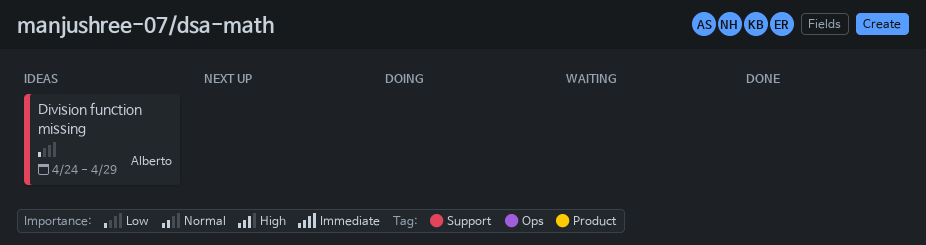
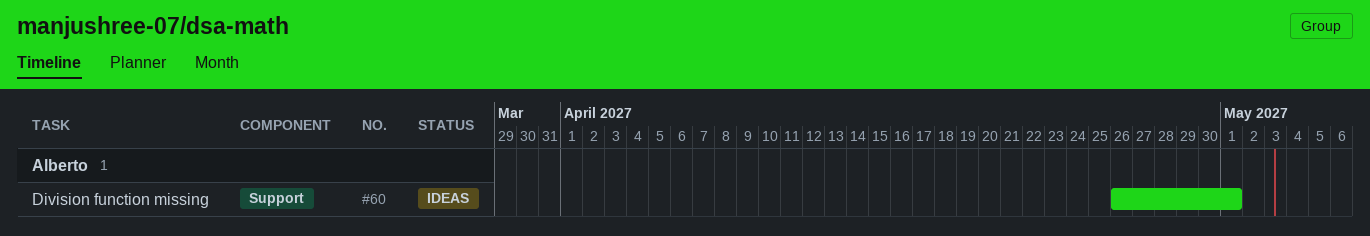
Division function missing, start: Apr 24 -> Apr 26
Division function missing, due: Apr 29 -> May 1

